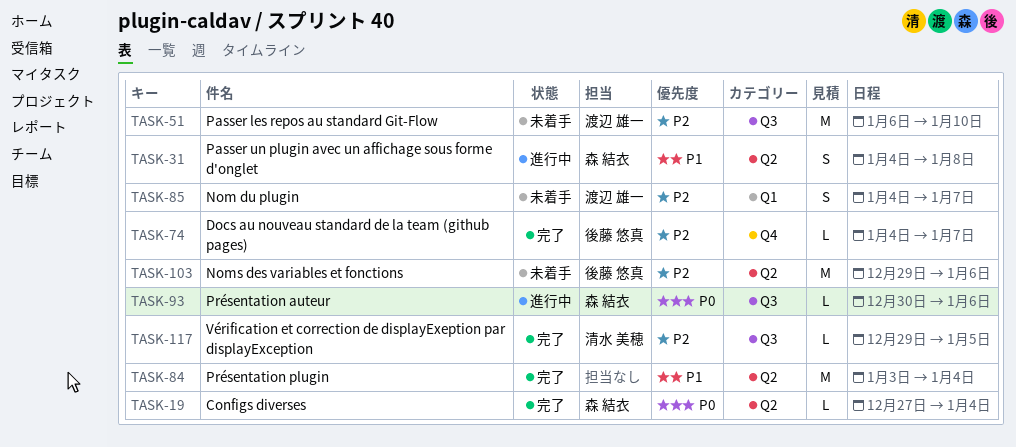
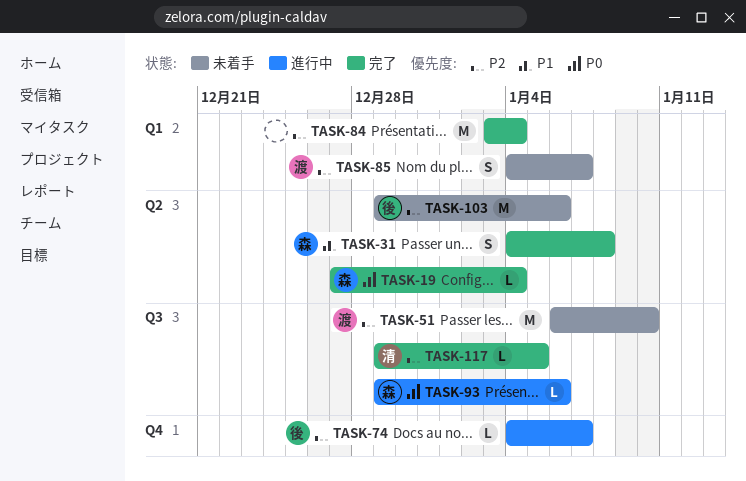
TASK-31, status: 進行中 -> 完了
TASK-74, status: 完了 -> 進行中
TASK-84, priority: P1 -> P2
TASK-84, label: Q2 -> Q1
TASK-93, start: Dec 30 -> Dec 29

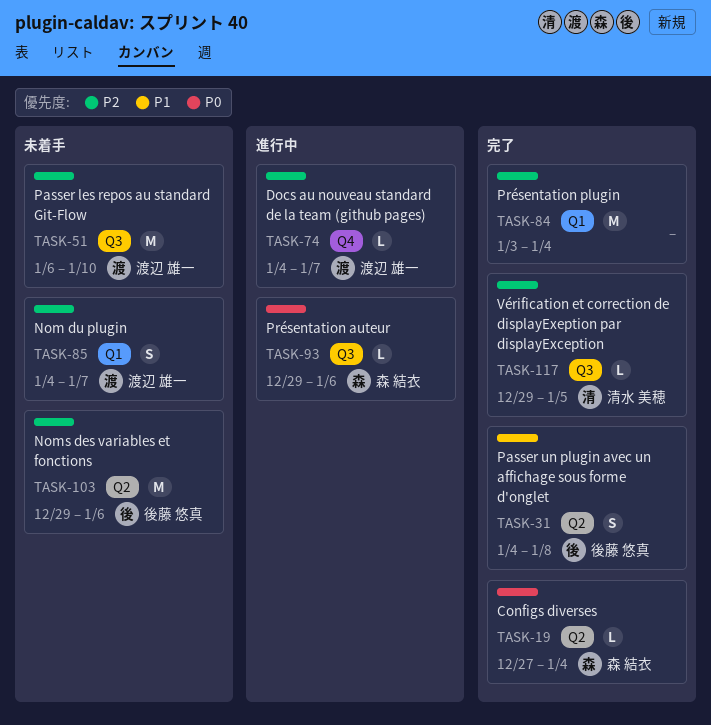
TASK-31, owner: 森 結衣 -> 後藤 悠真
TASK-74, owner: 後藤 悠真 -> 渡辺 雄一

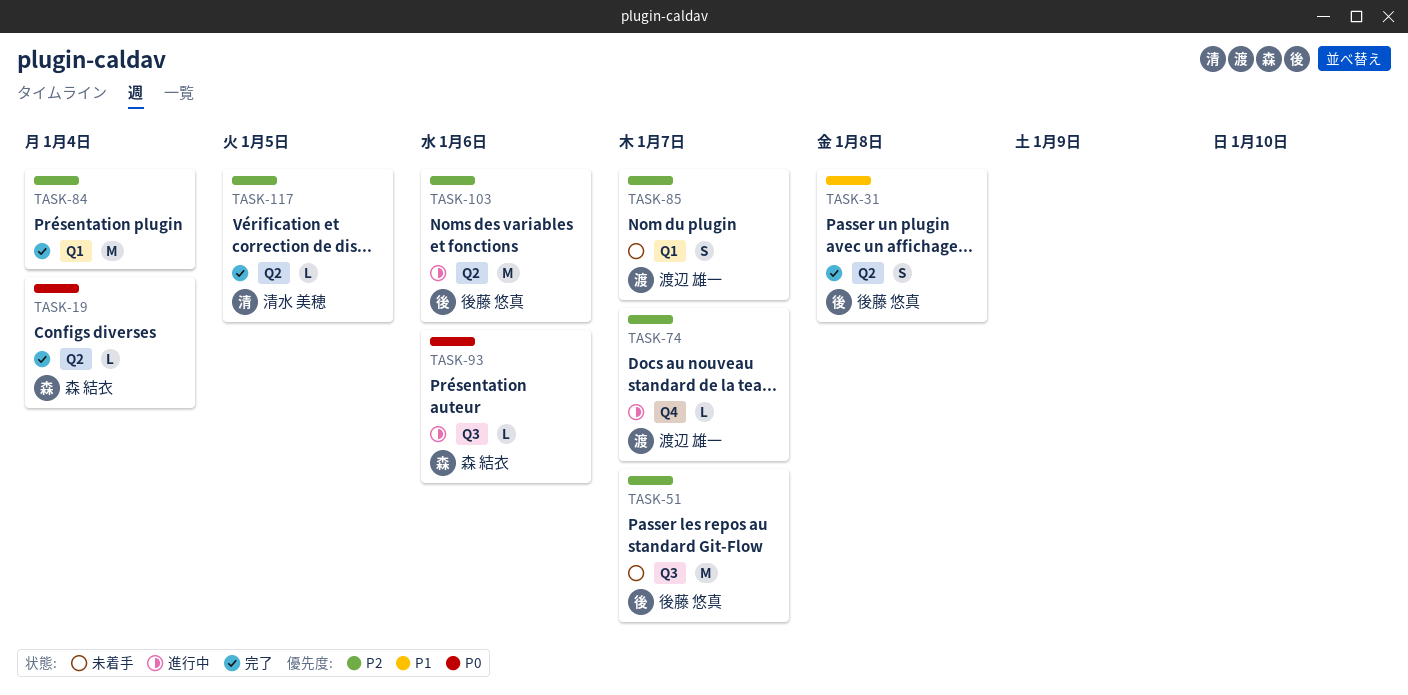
TASK-51, owner: 渡辺 雄一 -> 後藤 悠真
TASK-51, due: Jan 10 -> Jan 7
TASK-103, status: 未着手 -> 進行中
TASK-117, label: Q3 -> Q2

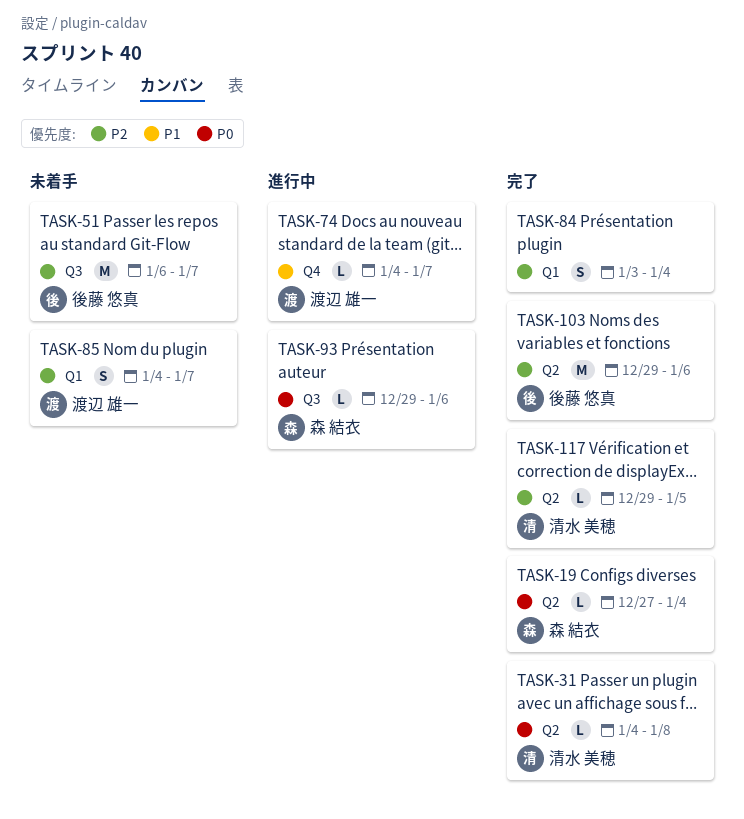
TASK-31, owner: 後藤 悠真 -> 清水 美穂
TASK-31, priority: P1 -> P0
TASK-31, estimate: S -> L
TASK-74, priority: P2 -> P1
TASK-84, estimate: M -> S
TASK-103, status: 進行中 -> 完了

